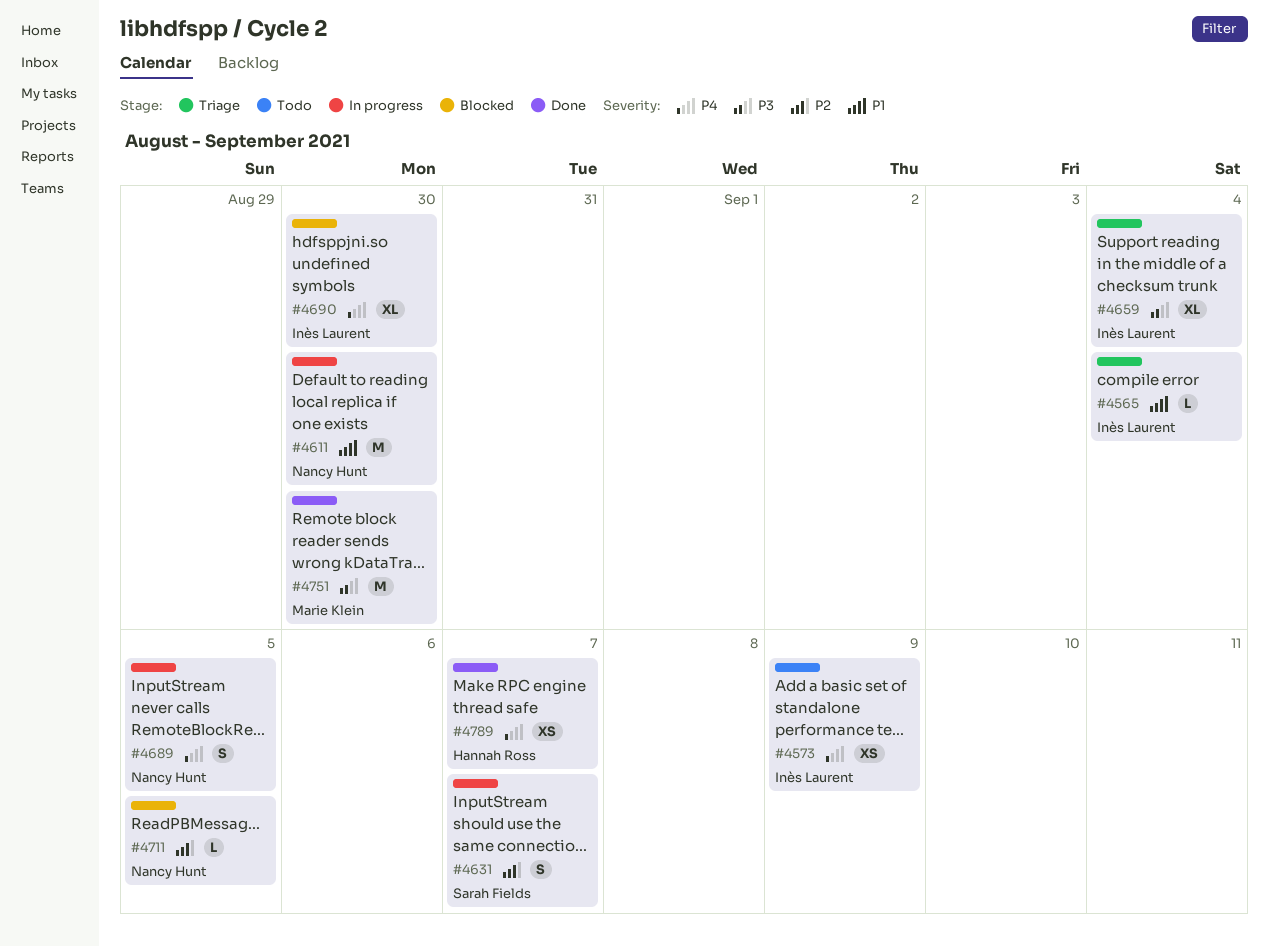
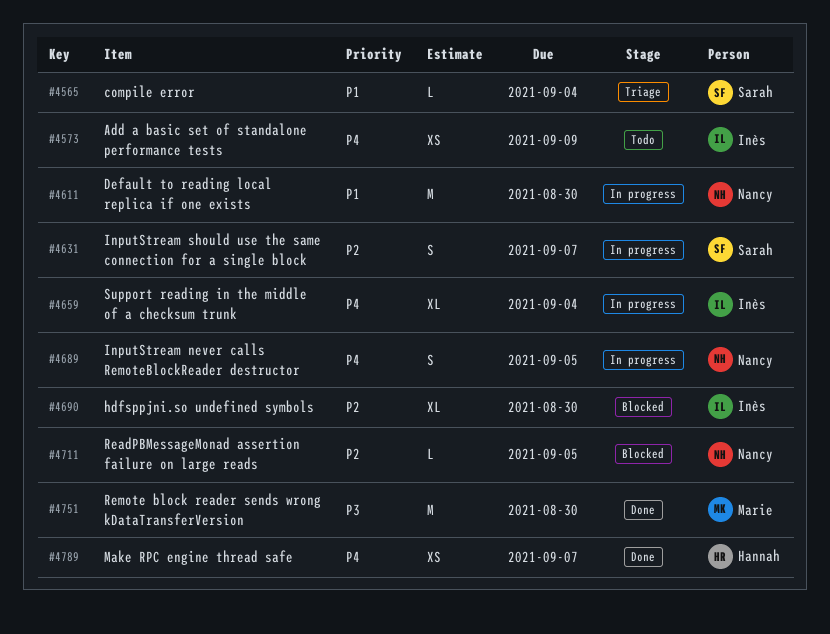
#4565, owner: Inès Laurent -> Sarah Fields
#4659, status: Triage -> In progress
#4659, priority: P3 -> P4
#4690, priority: P4 -> P2

